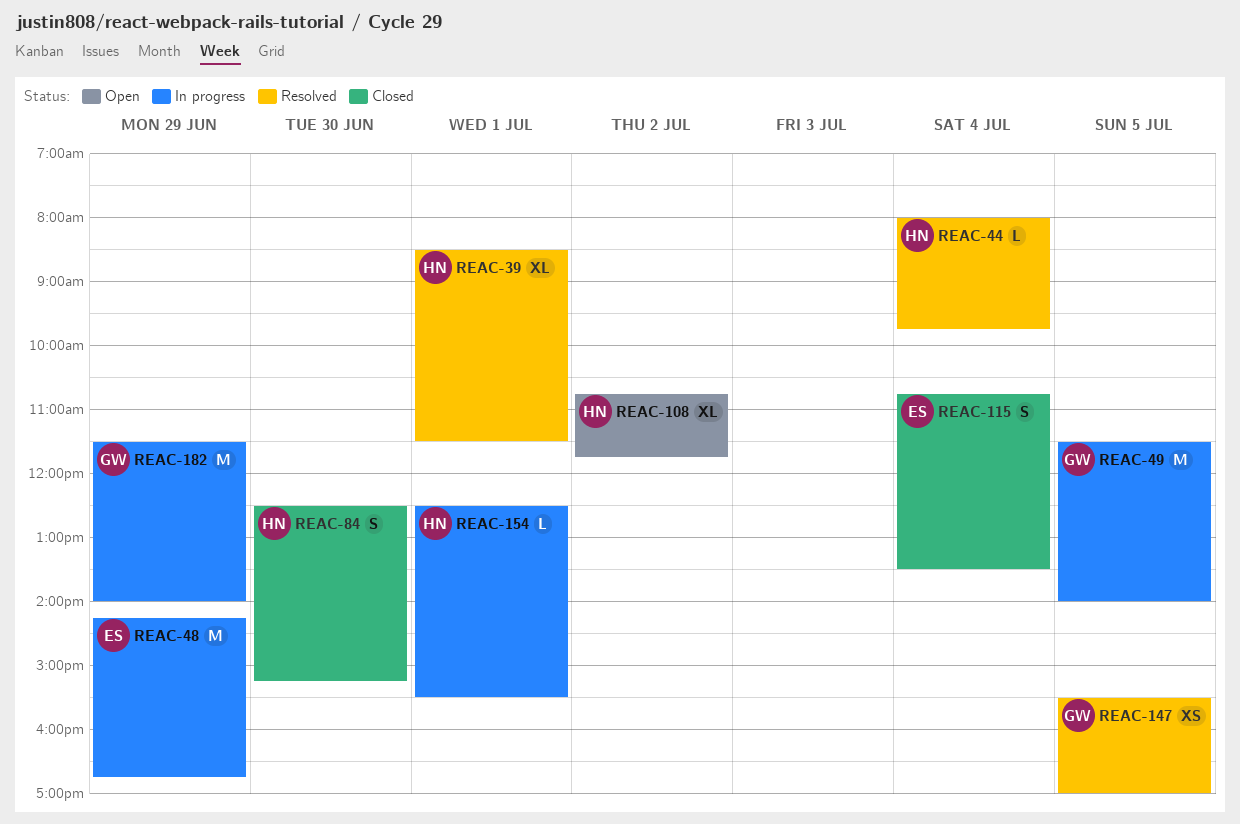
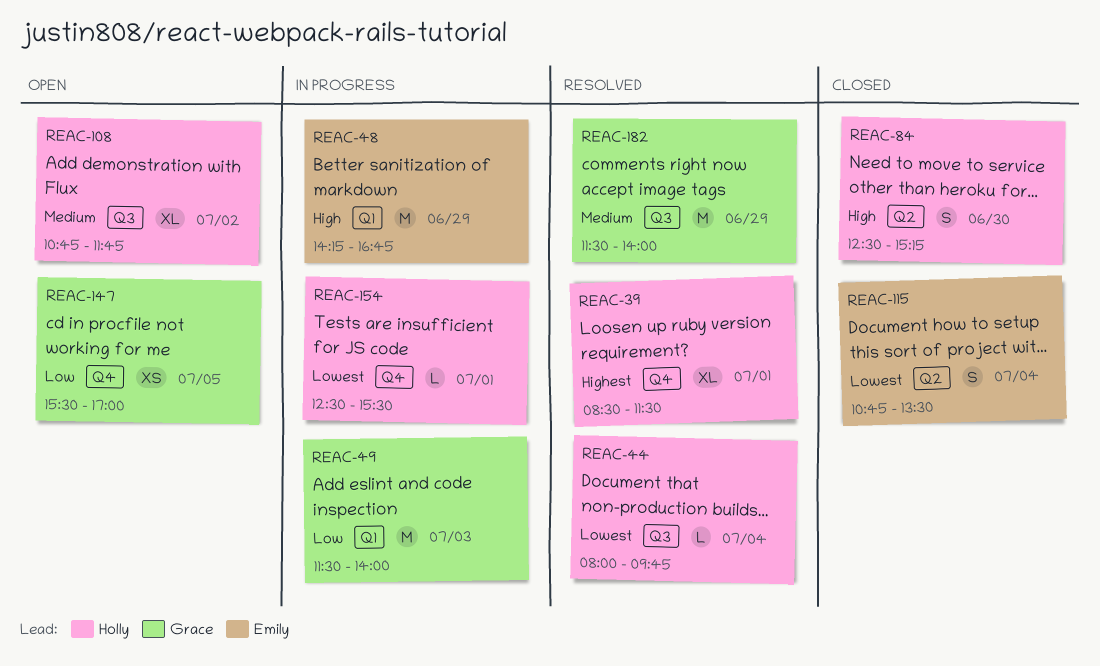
REAC-49, day: Jul 5 -> Jul 3
REAC-147, status: Resolved -> Open
REAC-182, status: In progress -> Resolved

